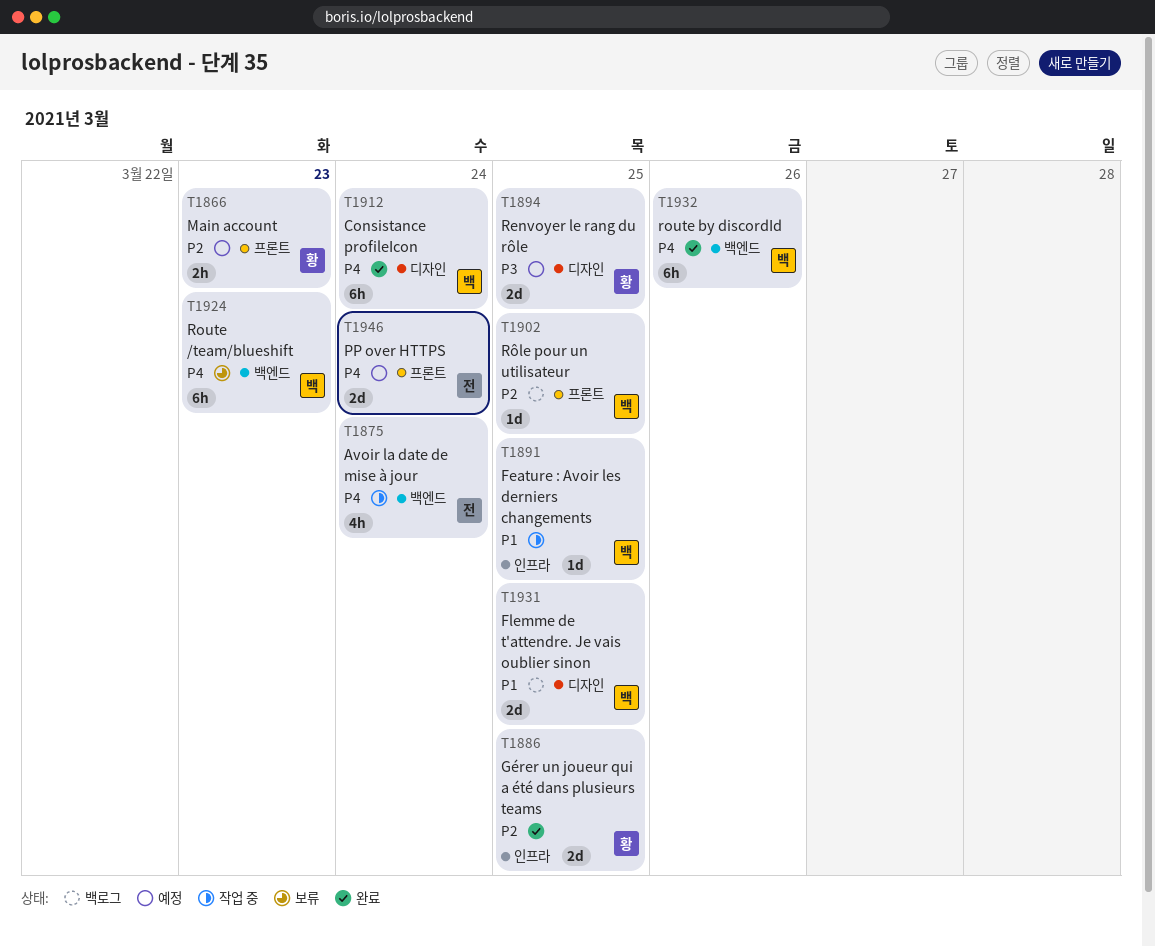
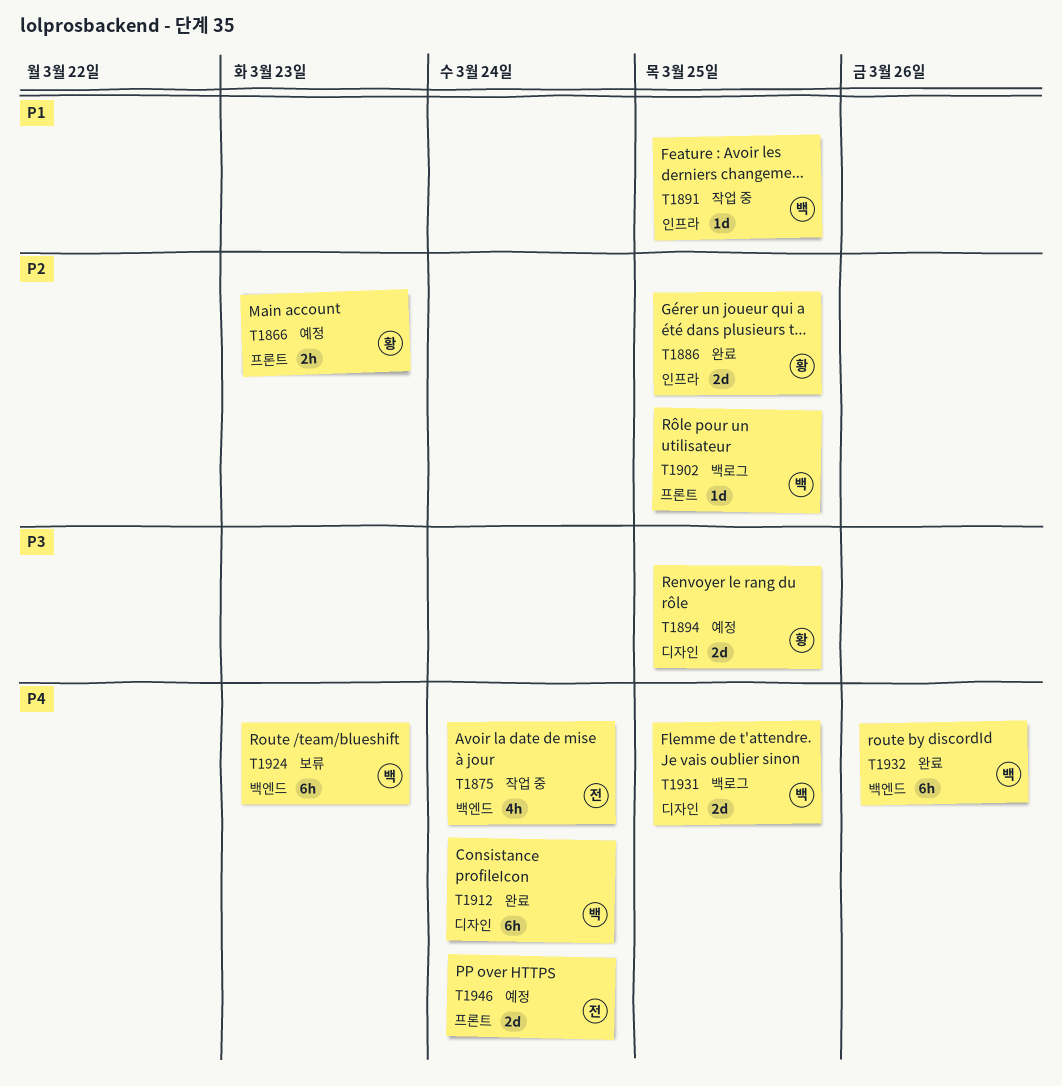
T1931, priority: P1 -> P4

